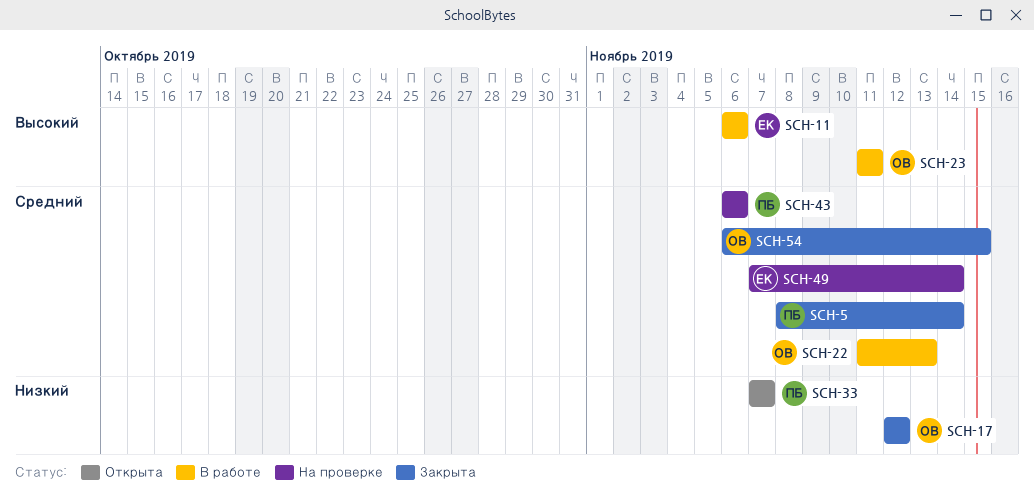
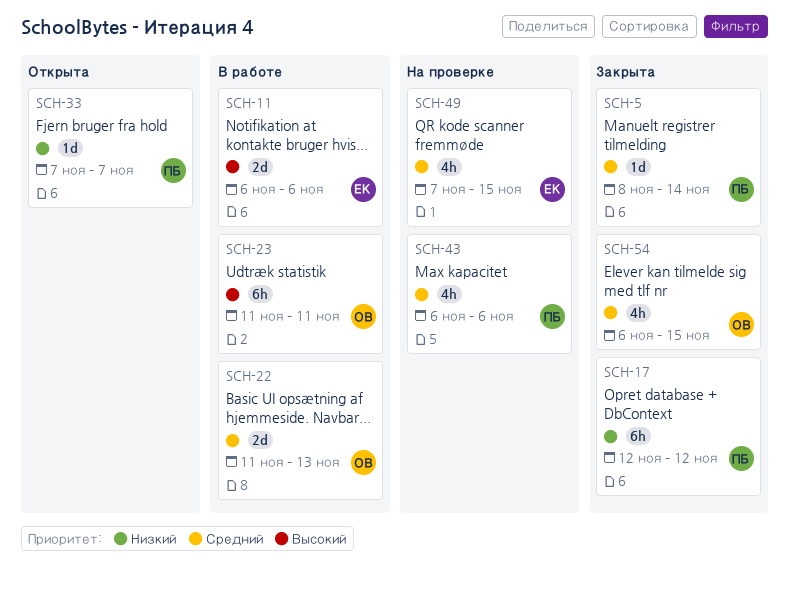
SCH-17, owner: ОВ -> ПБ
SCH-49, due: Nov 14 -> Nov 15

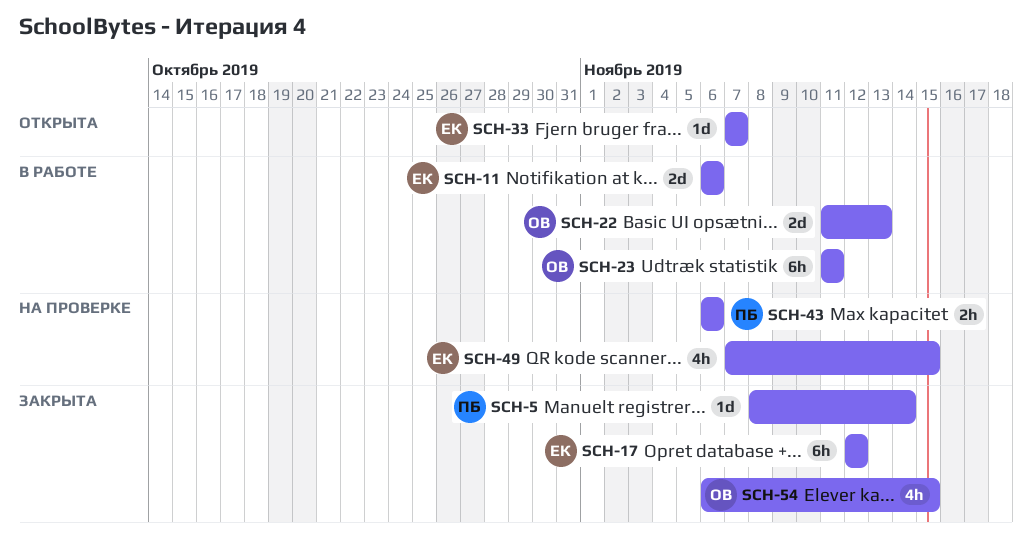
SCH-17, owner: ПБ -> ЕК
SCH-33, owner: ПБ -> ЕК
SCH-43, estimate: 4h -> 2h

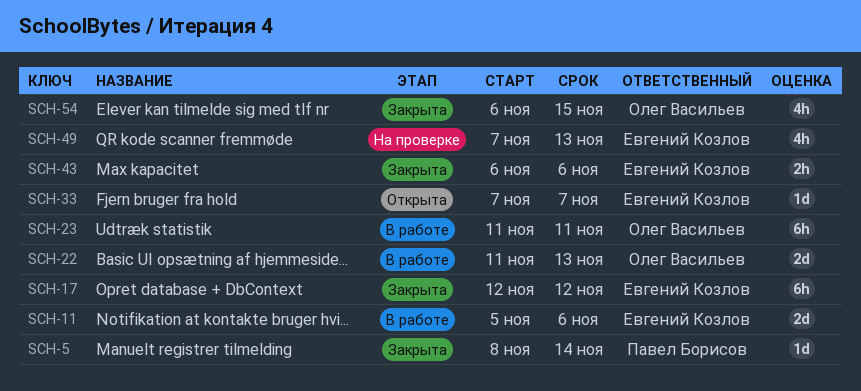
SCH-11, start: Nov 6 -> Nov 5
SCH-43, status: На проверке -> Закрыта
SCH-43, owner: Павел Борисов -> Евгений Козлов
SCH-49, due: Nov 15 -> Nov 13

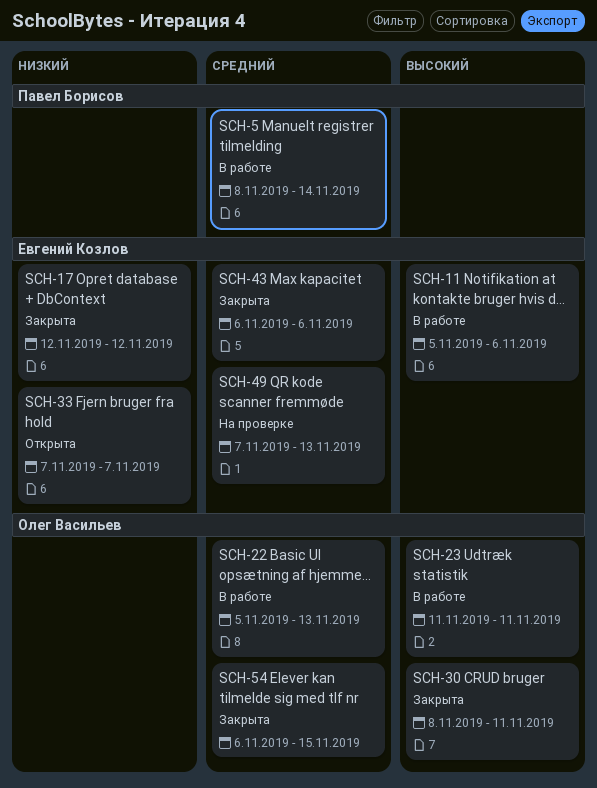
SCH-5, status: Закрыта -> В работе
SCH-22, start: Nov 11 -> Nov 5
SCH-30: none -> present

